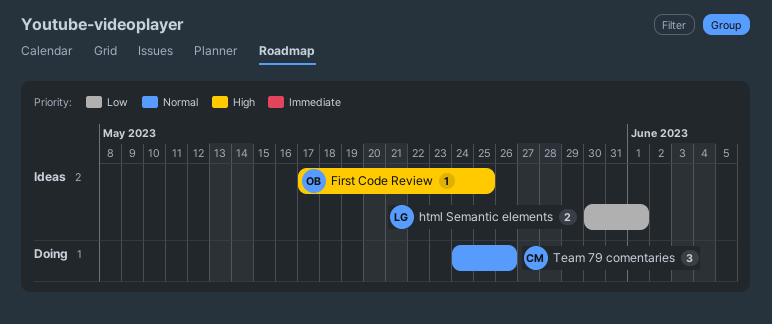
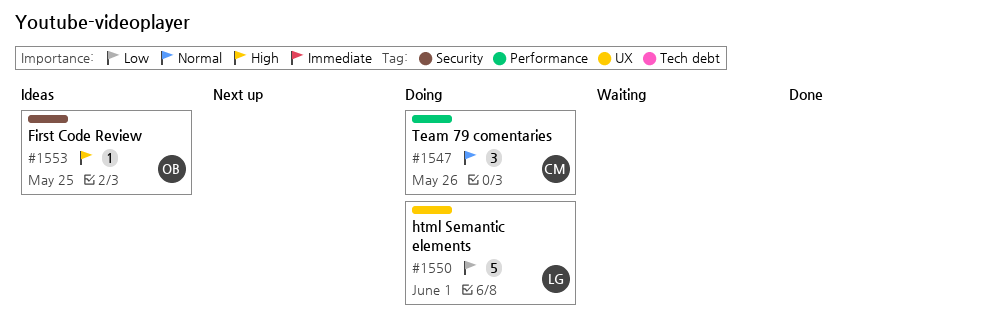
html Semantic elements, status: Ideas -> Doing
html Semantic elements, estimate: 2 -> 5

